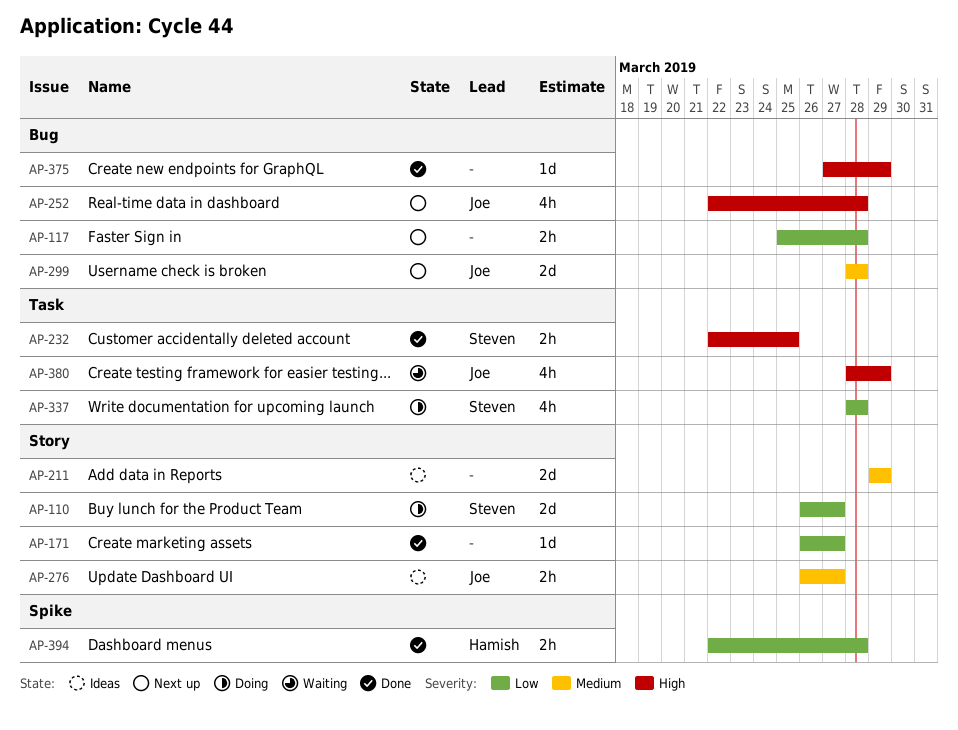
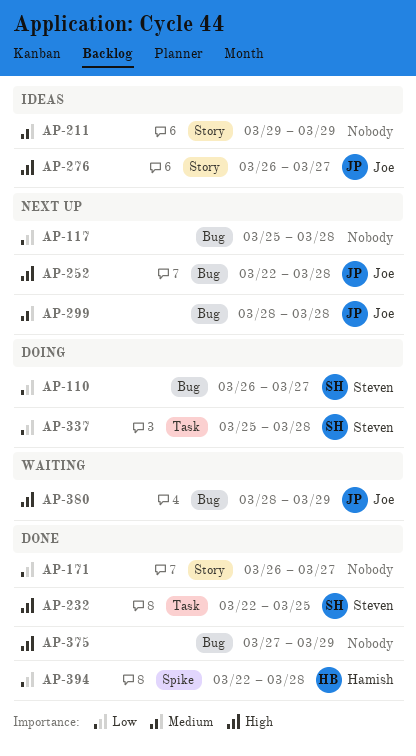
AP-110, label: Story -> Bug
AP-276, priority: Medium -> High
AP-337, start: Mar 28 -> Mar 25
AP-380, label: Task -> Bug

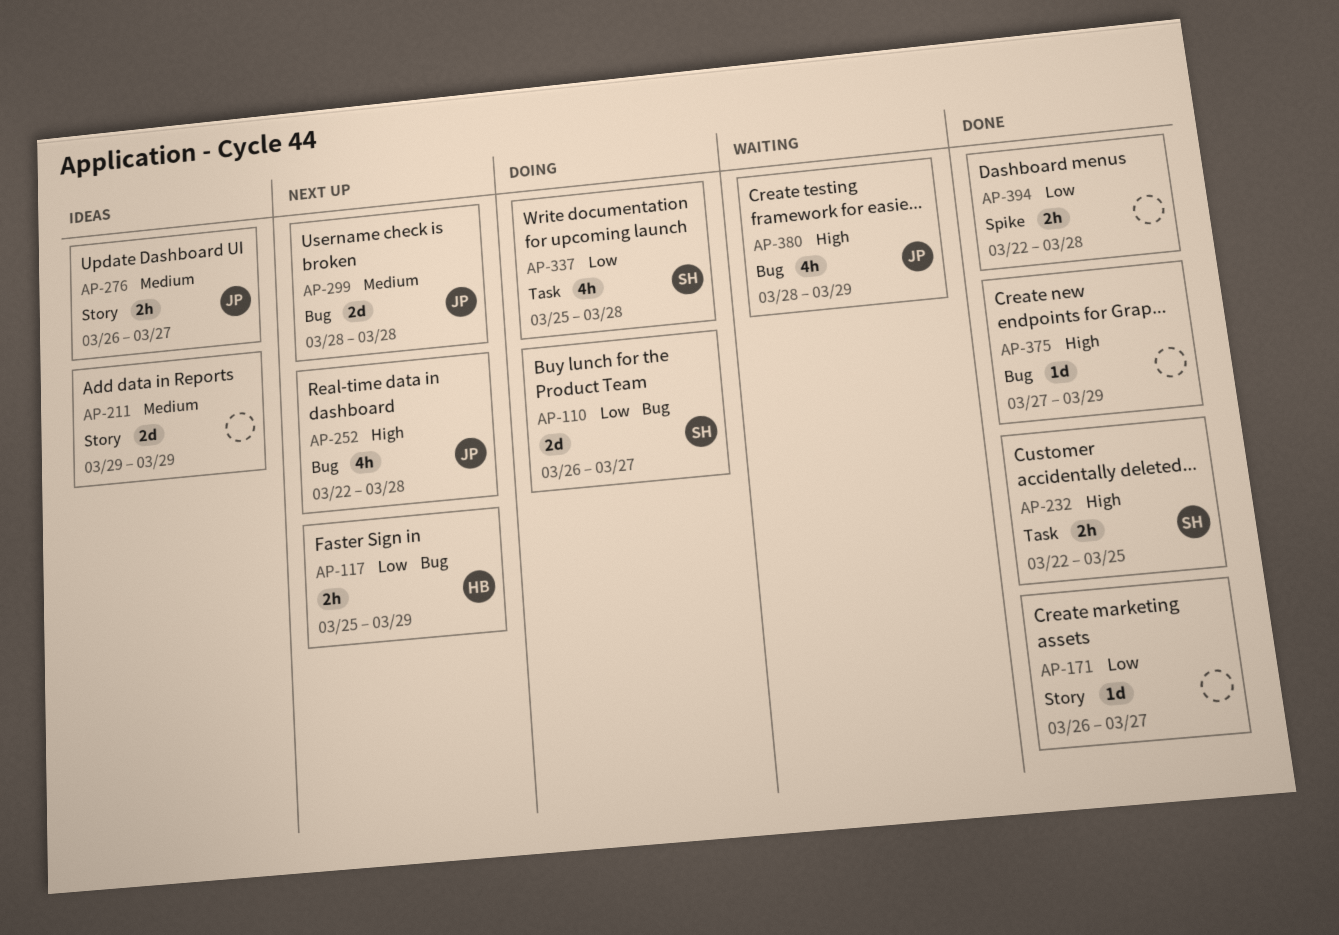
AP-117, owner: none -> Hamish
AP-117, due: Mar 28 -> Mar 29
AP-276, priority: High -> Medium
AP-394, owner: Hamish -> none

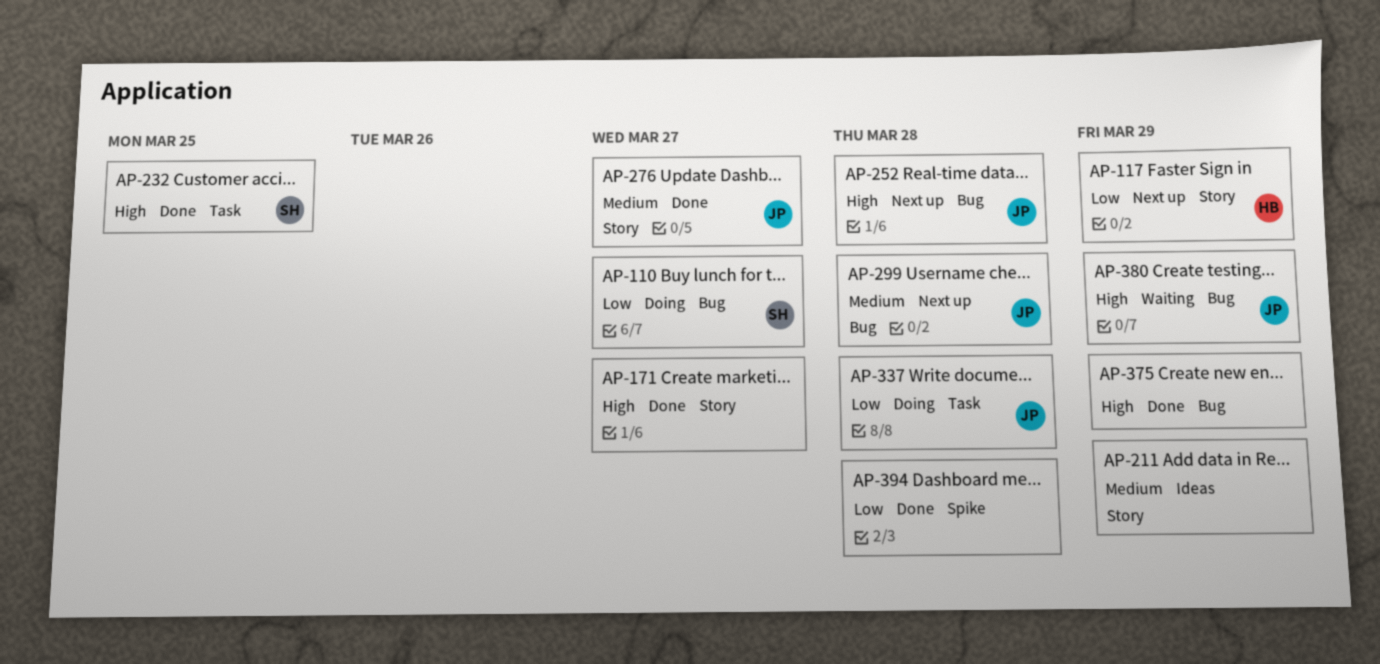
AP-117, label: Bug -> Story
AP-171, priority: Low -> High
AP-276, status: Ideas -> Done
AP-337, owner: SH -> JP

